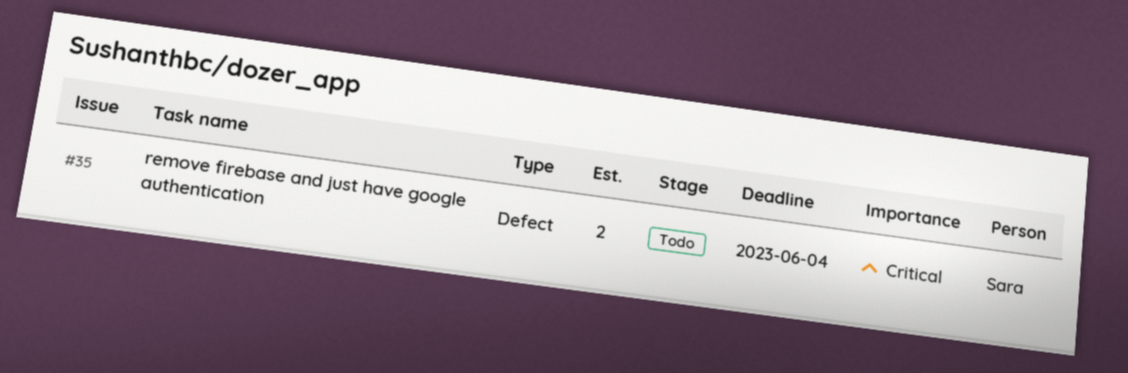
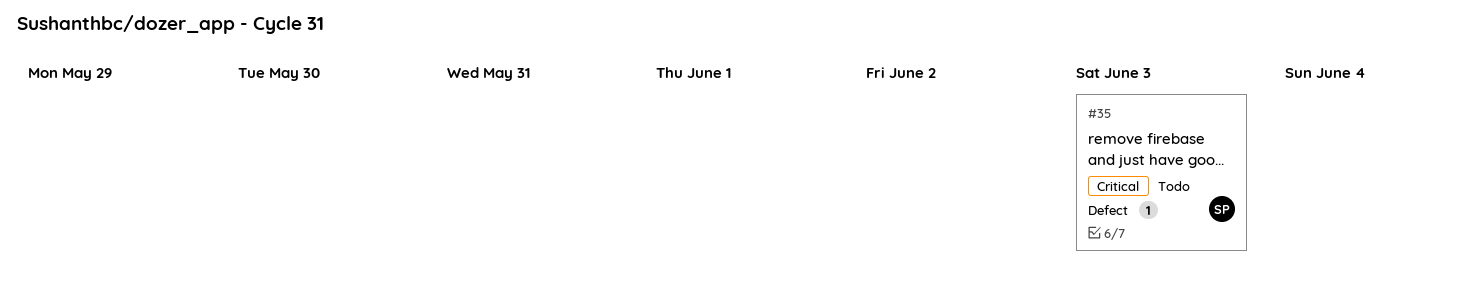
#35, estimate: 2 -> 1
#35, due: Jun 4 -> Jun 3

